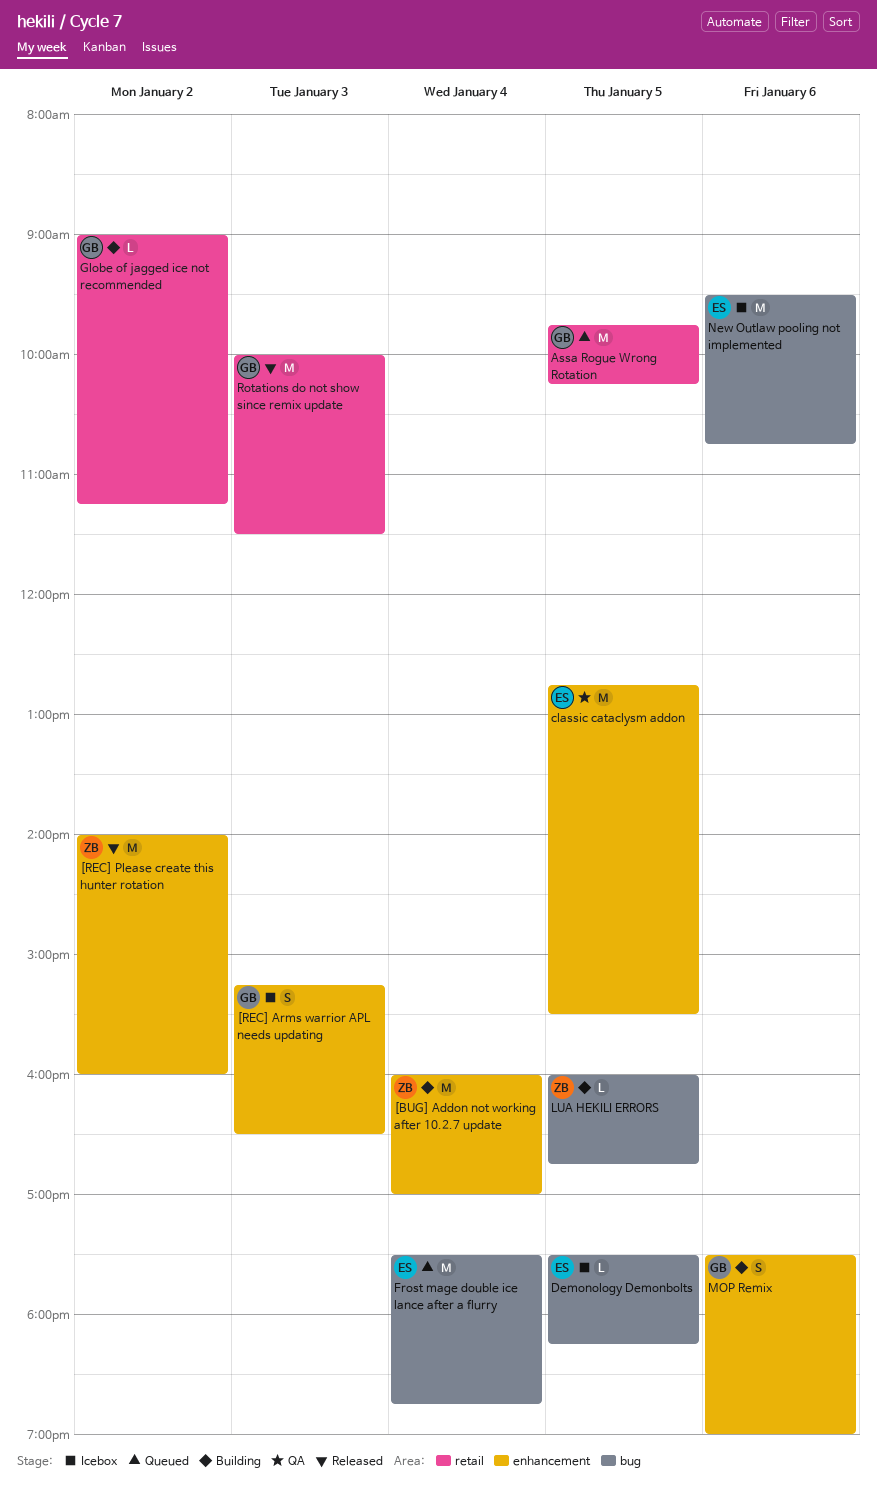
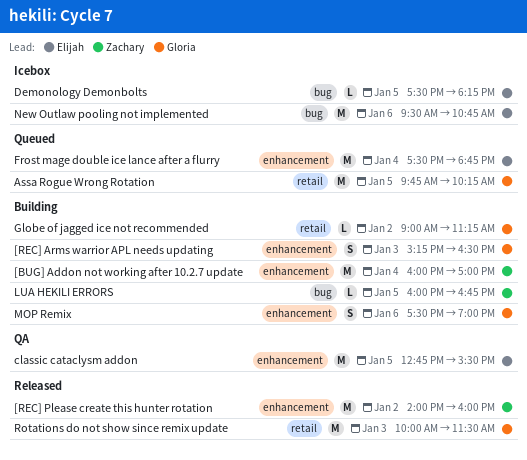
[REC] Arms warrior APL needs updating, status: Icebox -> Building
Frost mage double ice lance after a flurry, label: bug -> enhancement

